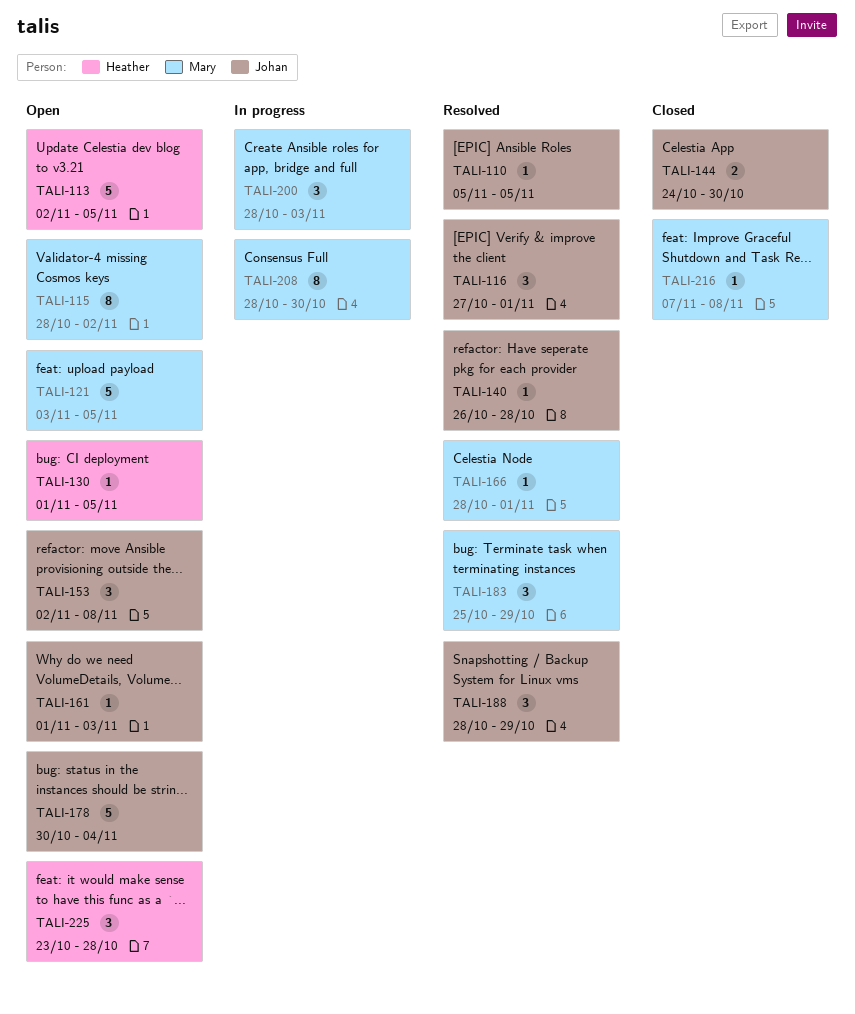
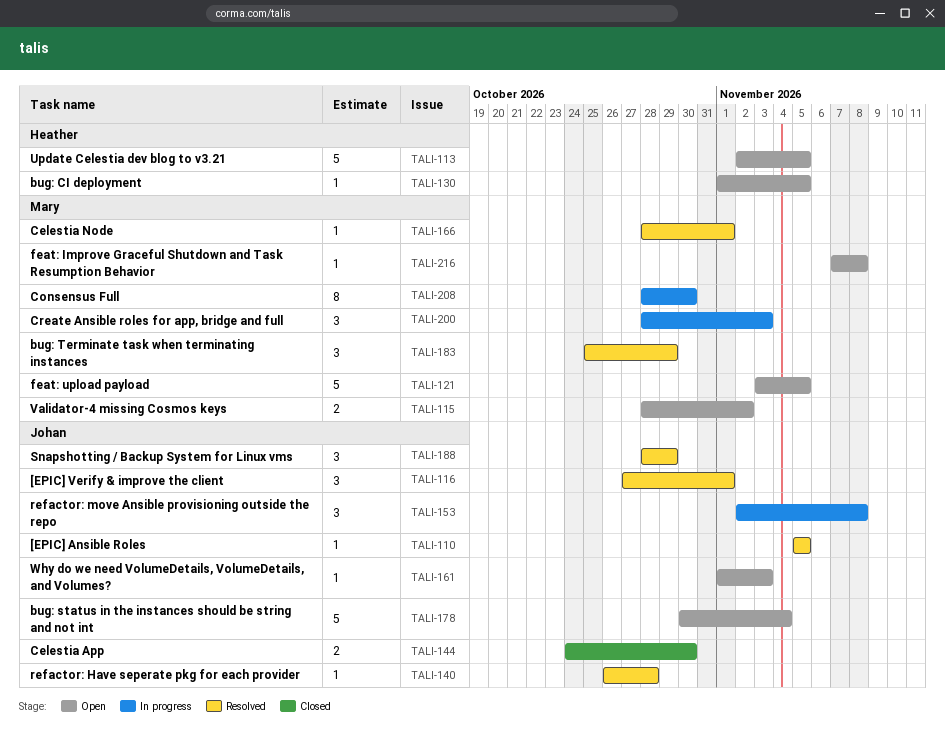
TALI-115, estimate: 8 -> 2
TALI-153, status: Open -> In progress
TALI-216, status: Closed -> Open
TALI-225: present -> none

